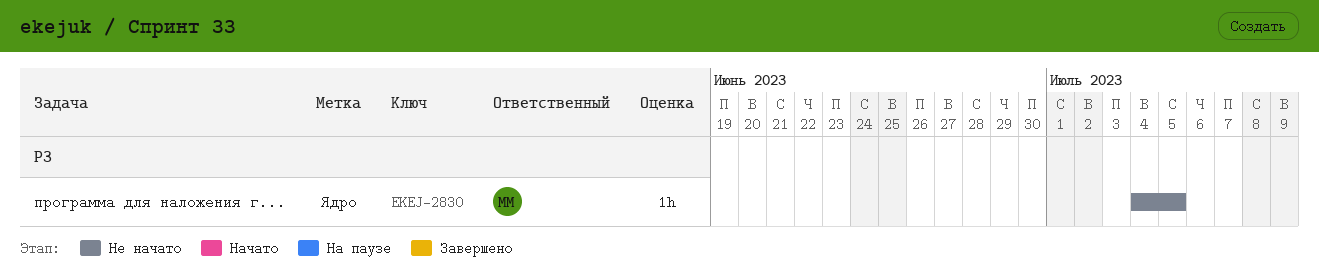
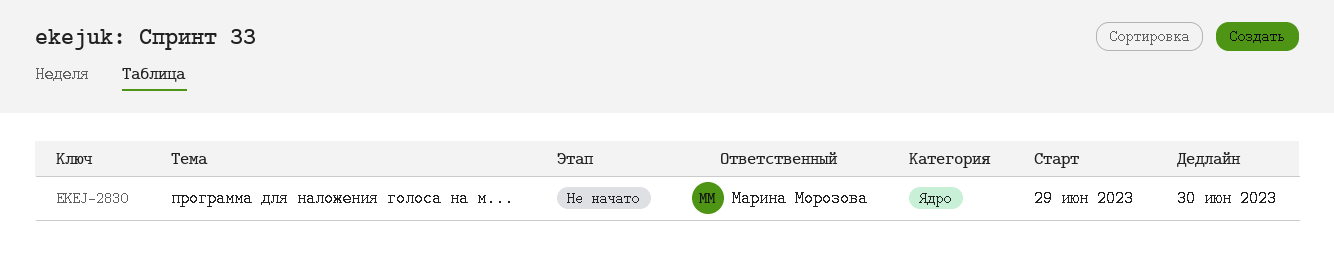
EKEJ-2830, start: Jul 4 -> Jun 29
EKEJ-2830, due: Jul 5 -> Jun 30

